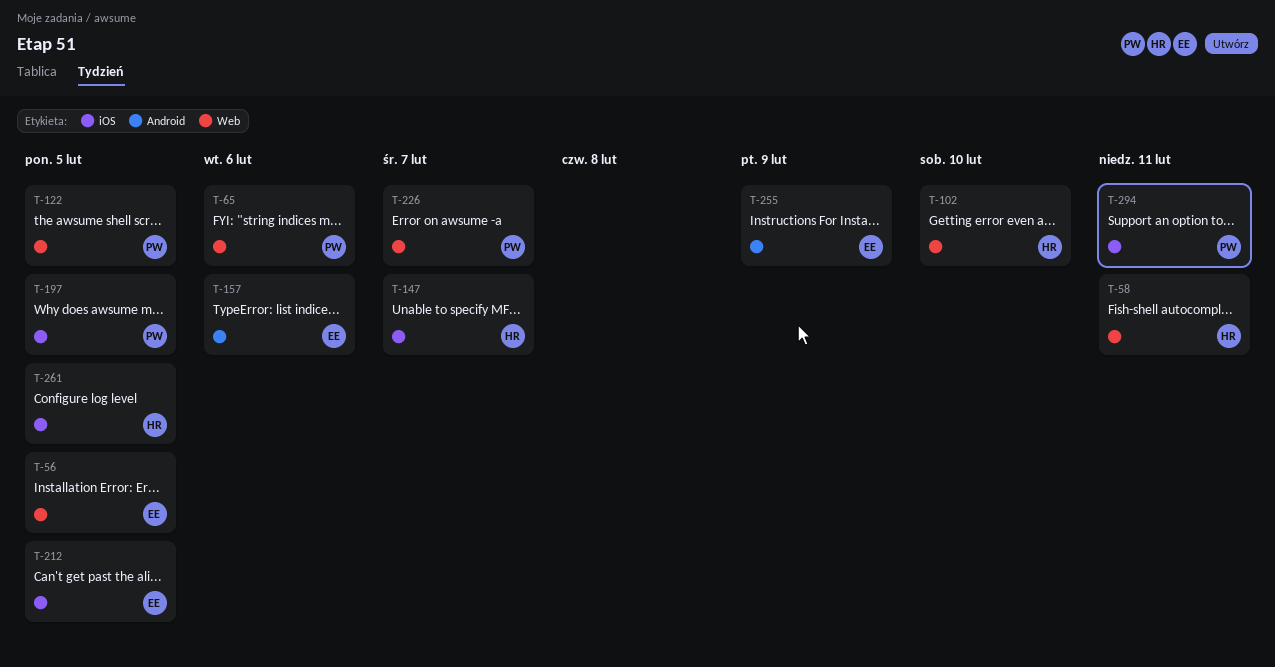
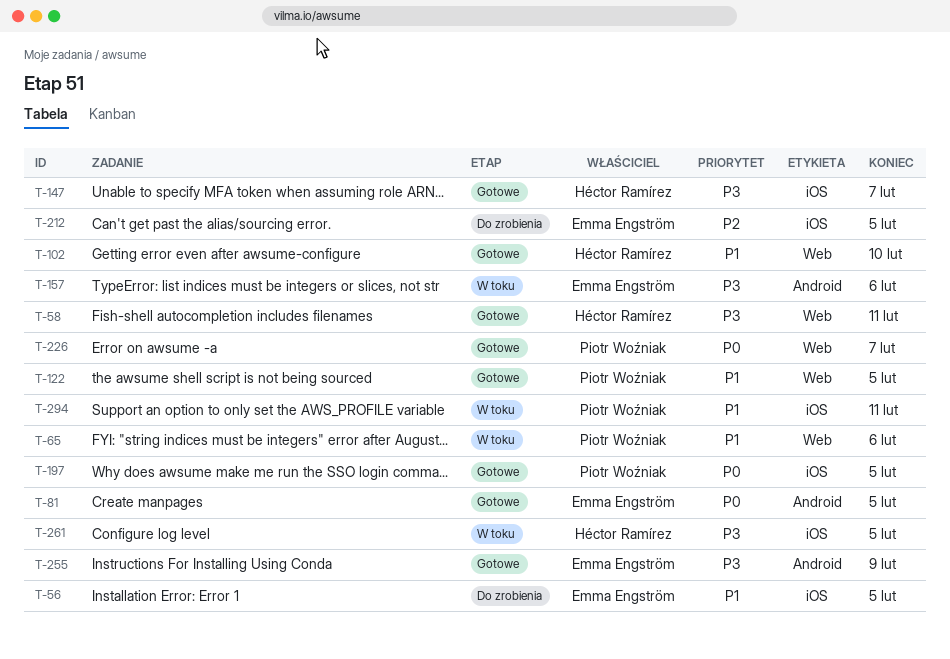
T-56, label: Web -> iOS
T-81: none -> present

